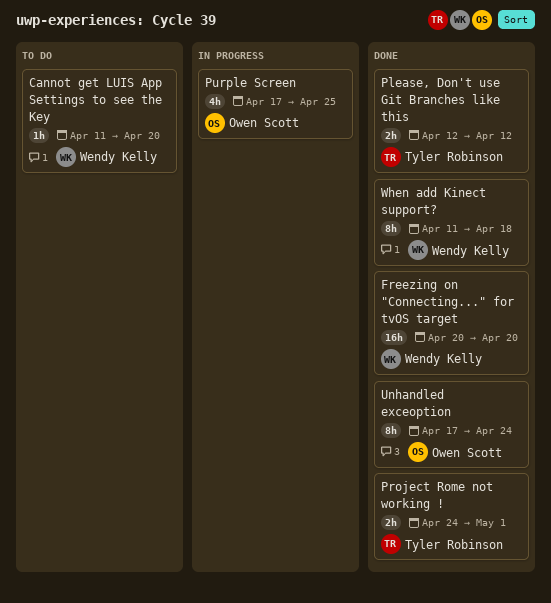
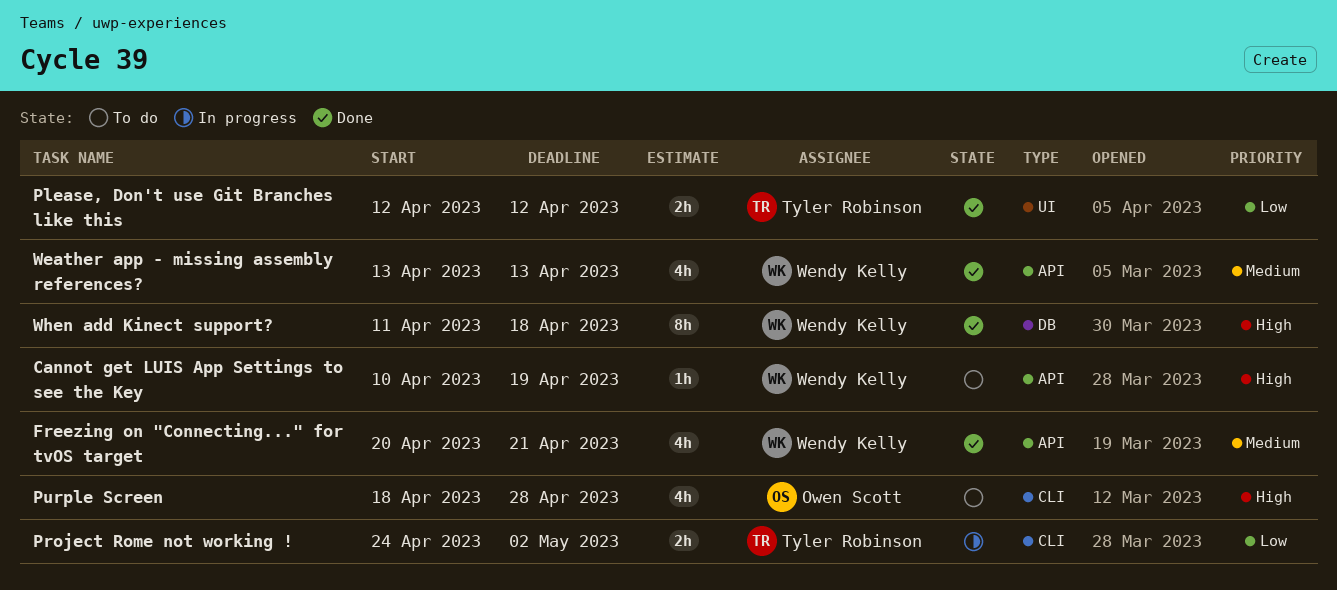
Cannot get LUIS App Settings to see the Key, start: Apr 11 -> Apr 10
Cannot get LUIS App Settings to see the Key, due: Apr 20 -> Apr 19
Freezing on "Connecting..." for tvOS target, estimate: 16h -> 4h
Freezing on "Connecting..." for tvOS target, due: Apr 20 -> Apr 21
Project Rome not working !, status: Done -> In progress
Project Rome not working !, due: May 1 -> May 2
Purple Screen, status: In progress -> To do
Purple Screen, start: Apr 17 -> Apr 18
Purple Screen, due: Apr 25 -> Apr 28
Unhandled exceoption: present -> none
Weather app - missing assembly references?: none -> present

